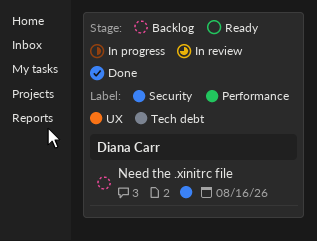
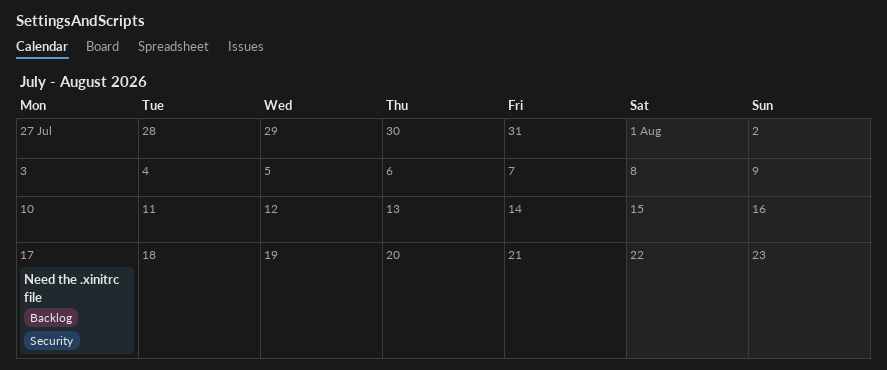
Need the .xinitrc file, due: Aug 16 -> Aug 17

